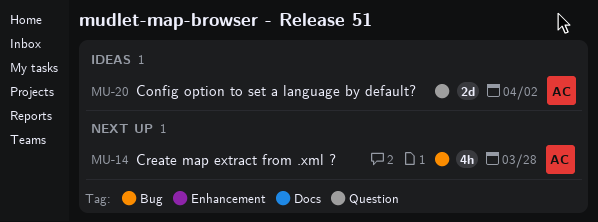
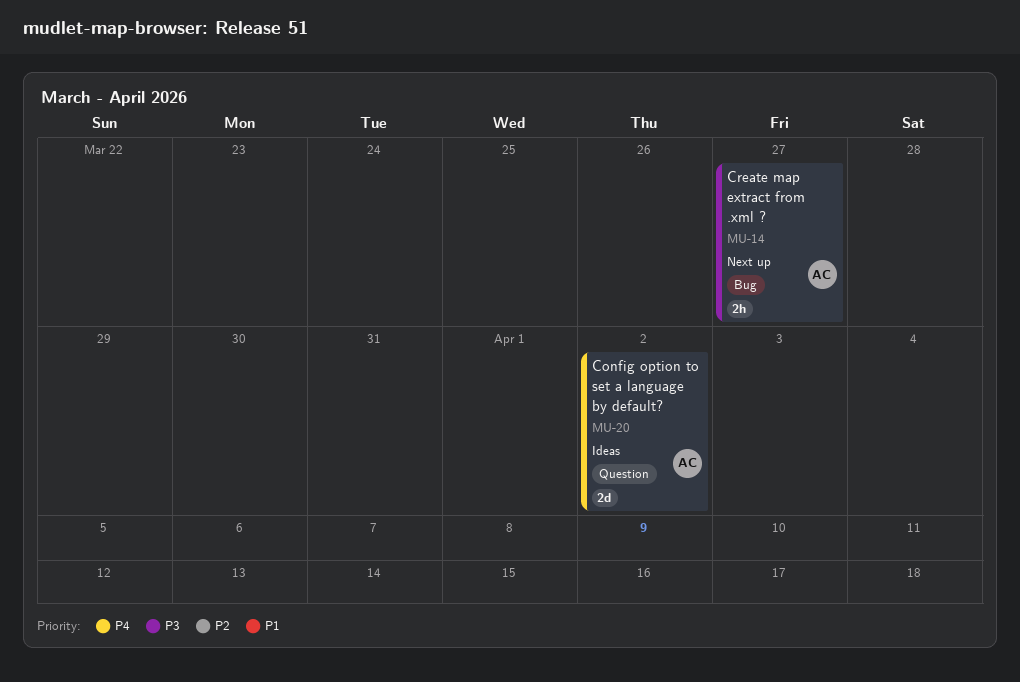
MU-14, estimate: 4h -> 2h
MU-14, due: Mar 28 -> Mar 27

